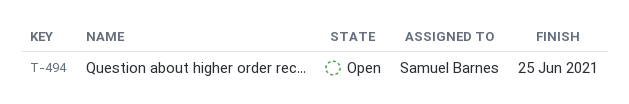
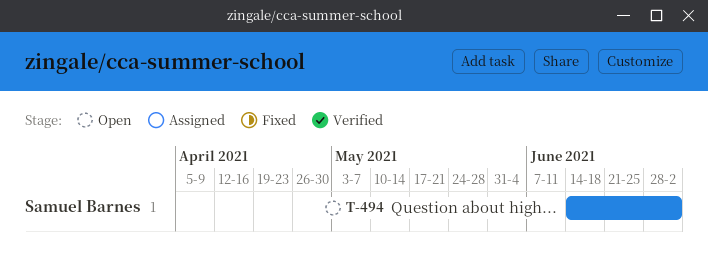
T-494, due: Jun 25 -> Jul 2

